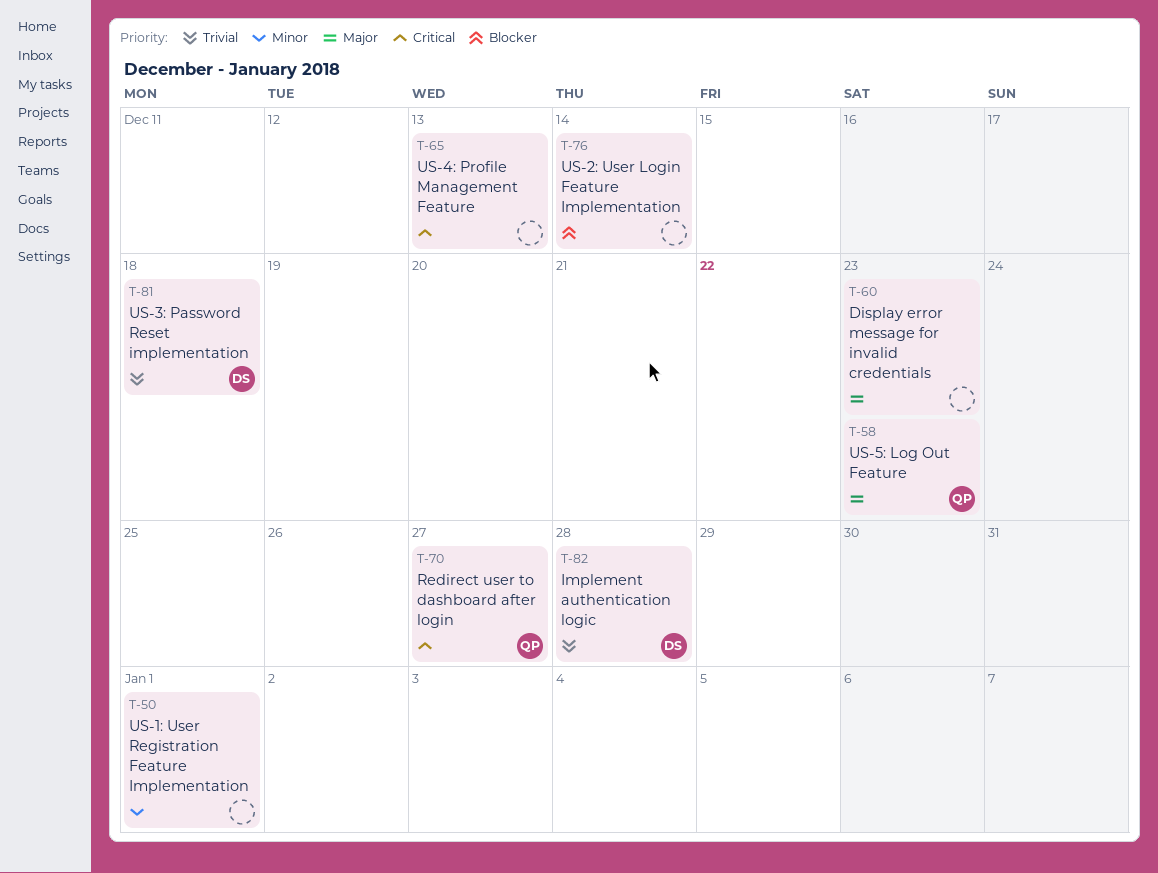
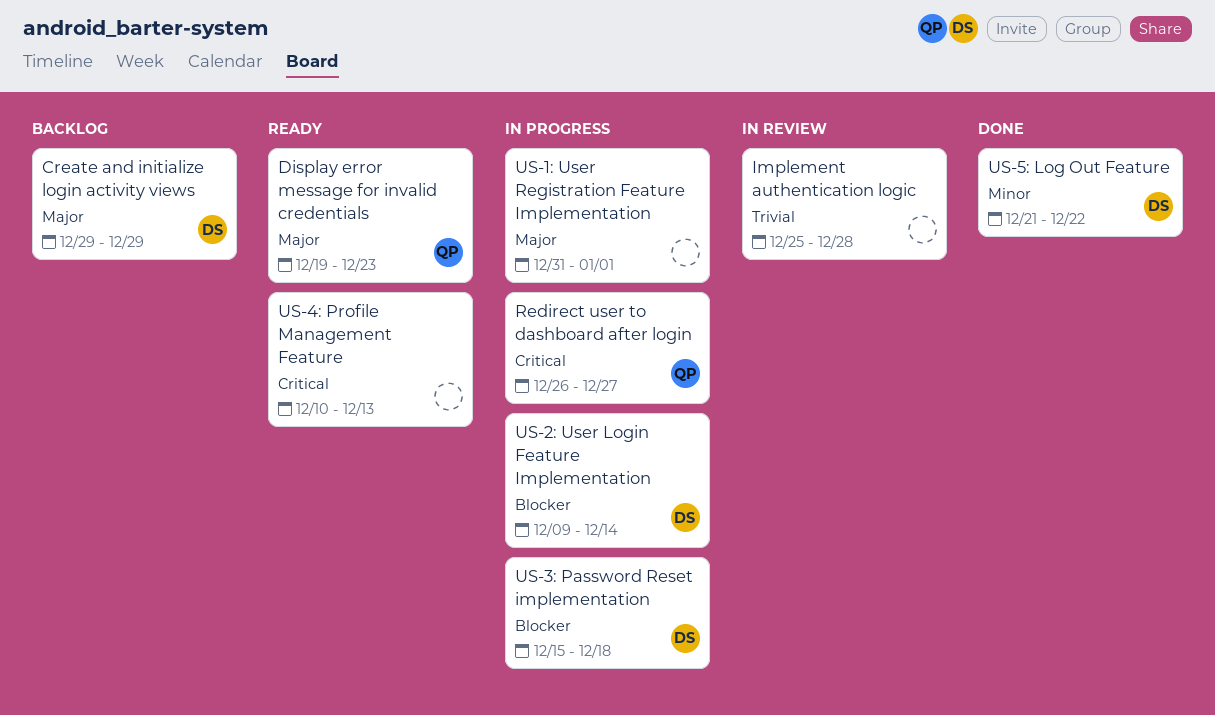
Create and initialize login activity views: none -> present
Display error message for invalid credentials, owner: none -> QP
Implement authentication logic, owner: DS -> none
US-1: User Registration Feature Implementation, priority: Minor -> Major
US-2: User Login Feature Implementation, owner: none -> DS
US-3: Password Reset implementation, priority: Trivial -> Blocker
US-5: Log Out Feature, owner: QP -> DS
US-5: Log Out Feature, priority: Major -> Minor
US-5: Log Out Feature, due: Dec 23 -> Dec 22

